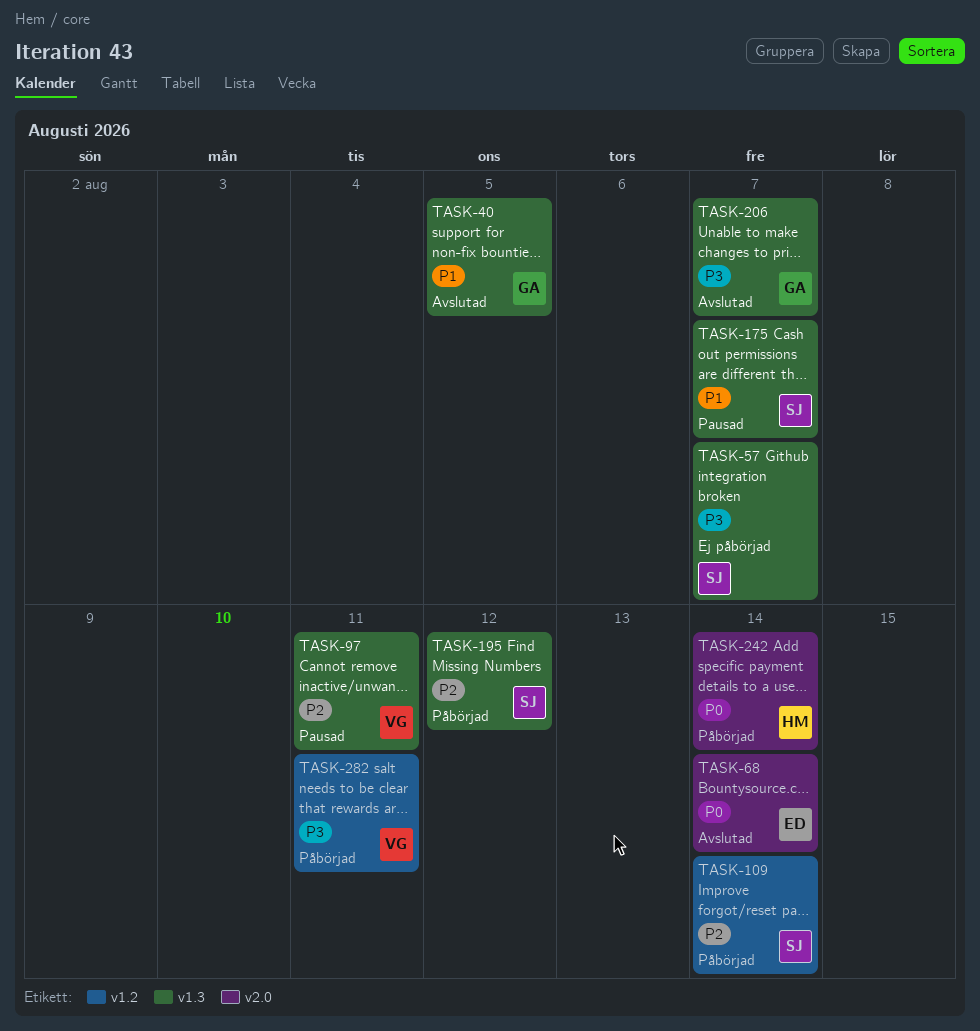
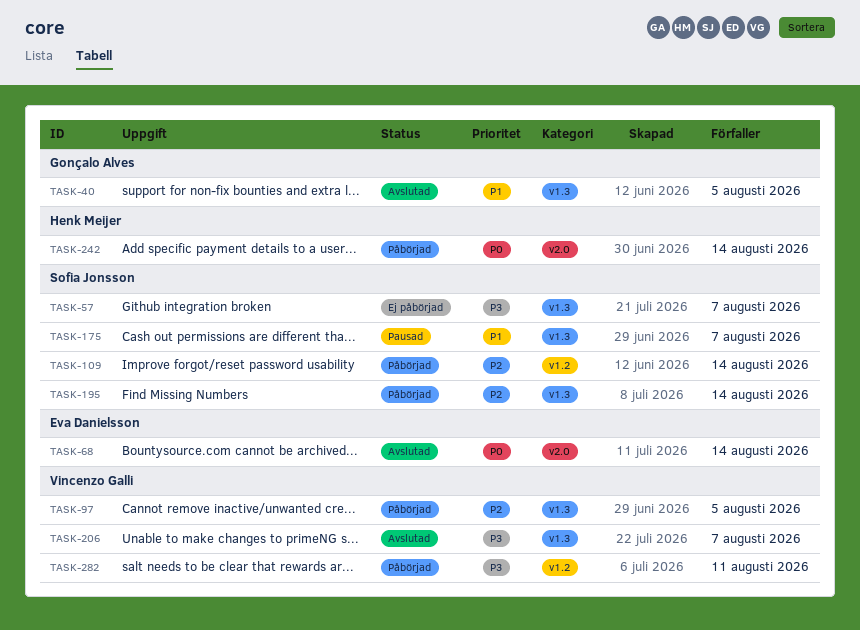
TASK-97, status: Pausad -> Påbörjad
TASK-97, due: Aug 11 -> Aug 5
TASK-195, due: Aug 12 -> Aug 14
TASK-206, owner: Gonçalo Alves -> Vincenzo Galli

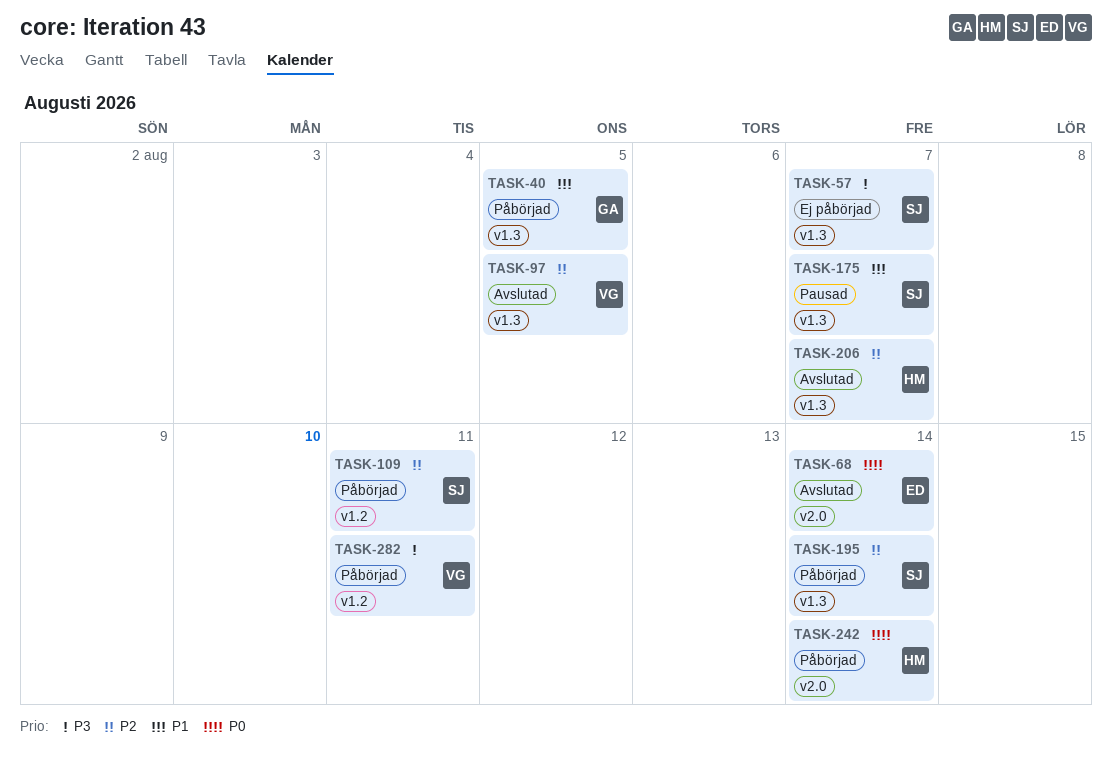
TASK-40, status: Avslutad -> Påbörjad
TASK-97, status: Påbörjad -> Avslutad
TASK-109, due: Aug 14 -> Aug 11
TASK-206, owner: Vincenzo Galli -> Henk Meijer
TASK-206, priority: P3 -> P2

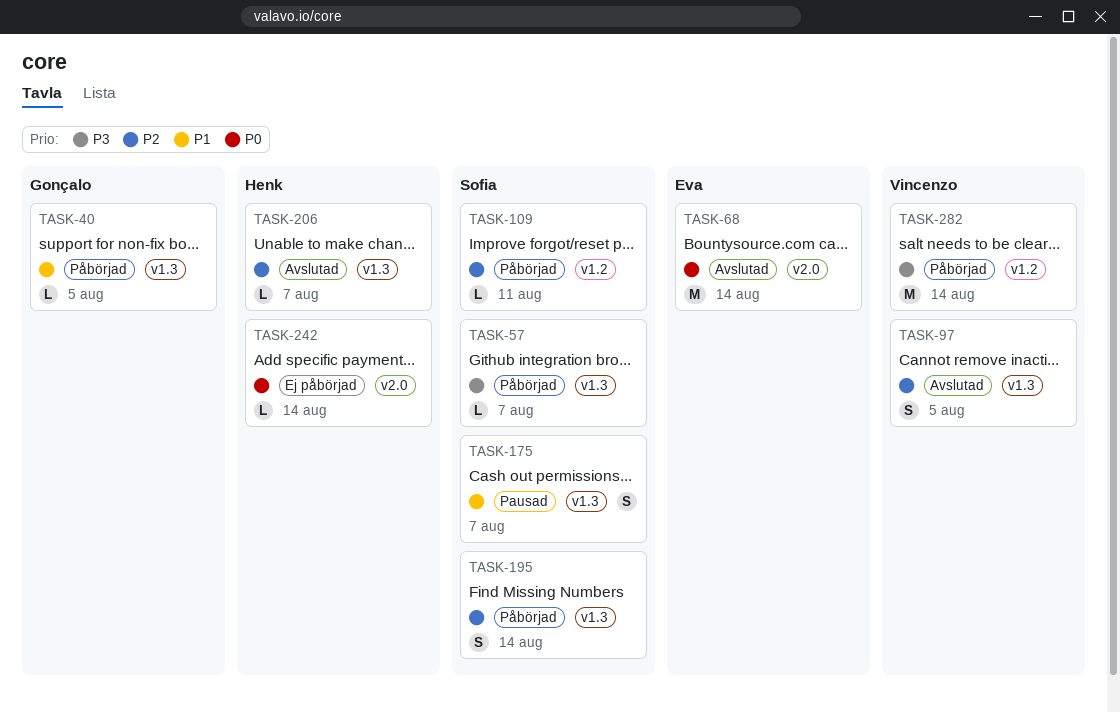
TASK-57, status: Ej påbörjad -> Påbörjad
TASK-242, status: Påbörjad -> Ej påbörjad
TASK-282, due: Aug 11 -> Aug 14

